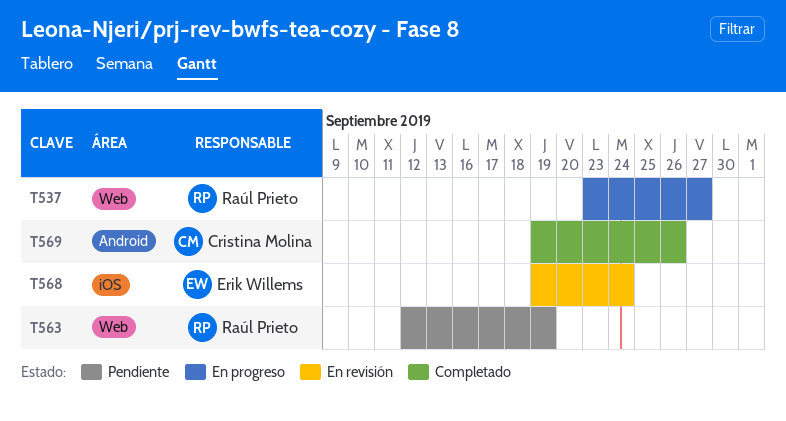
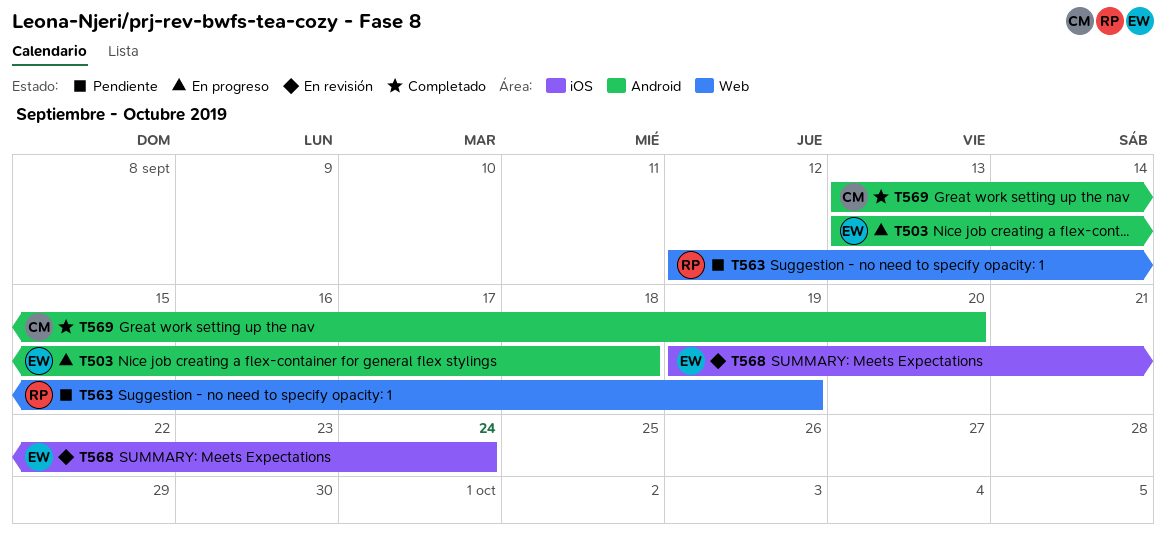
T503: none -> present
T537: present -> none
T569, start: Sep 19 -> Sep 13
T569, due: Sep 26 -> Sep 20

